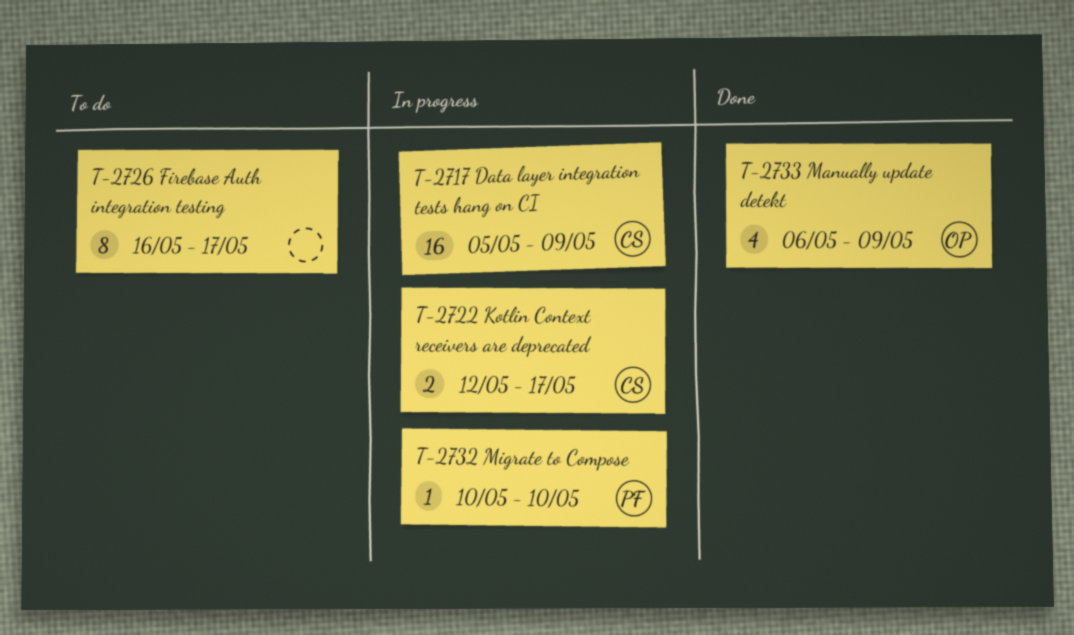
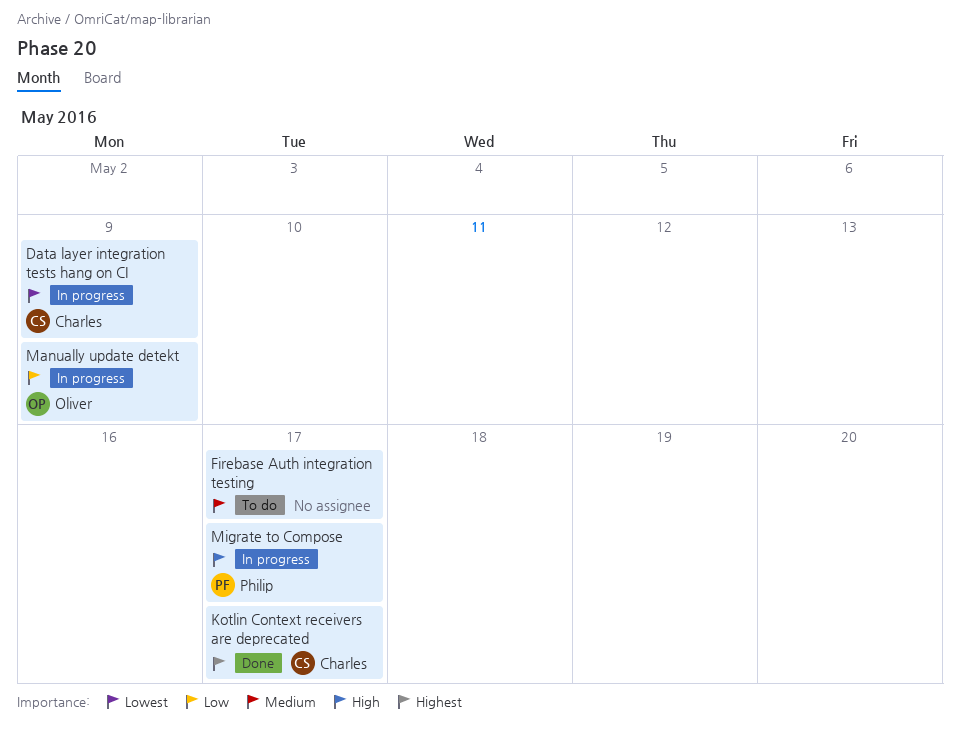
Kotlin Context receivers are deprecated, status: In progress -> Done
Manually update detekt, status: Done -> In progress
Migrate to Compose, due: May 10 -> May 17

